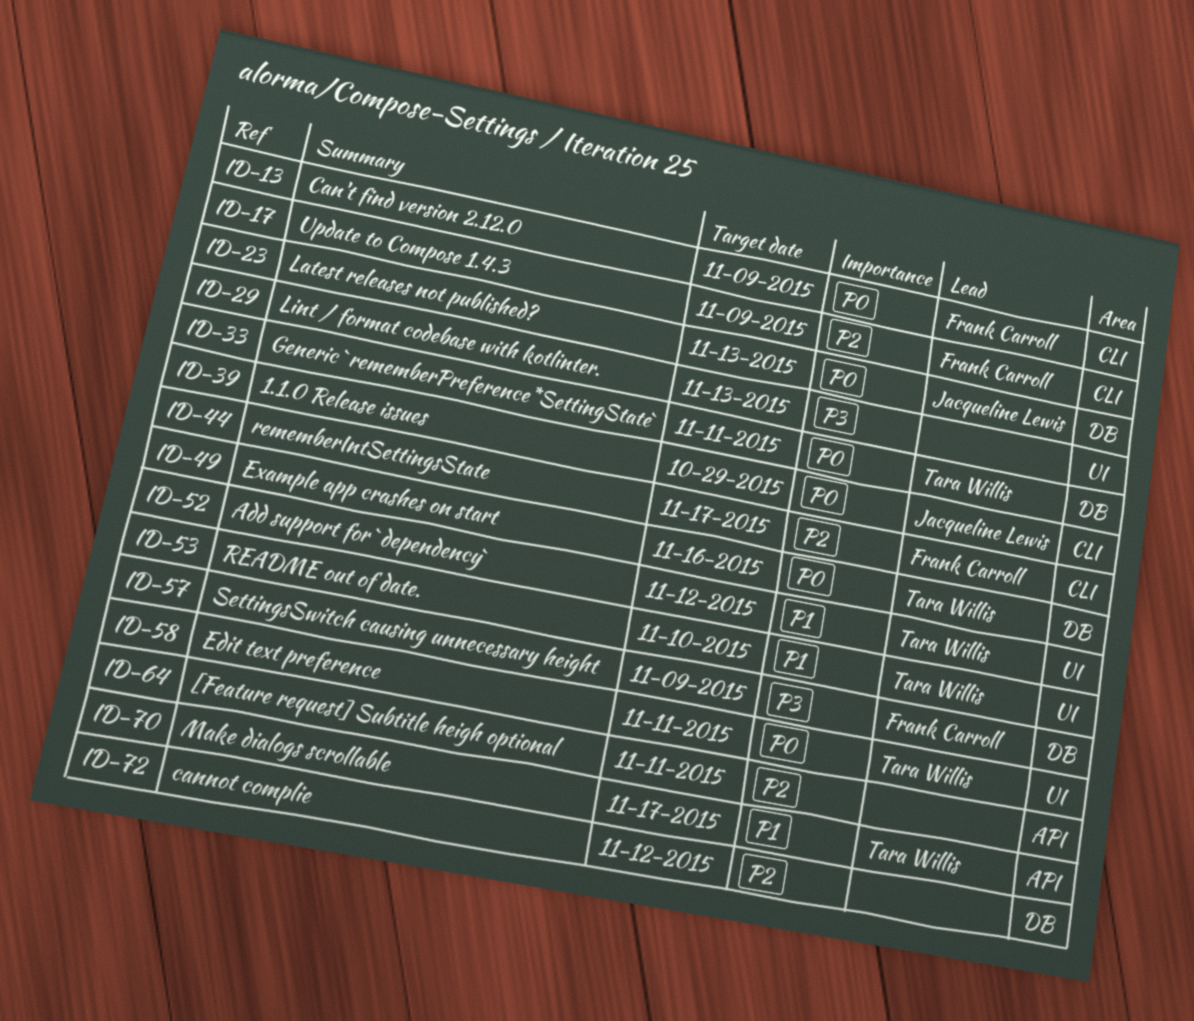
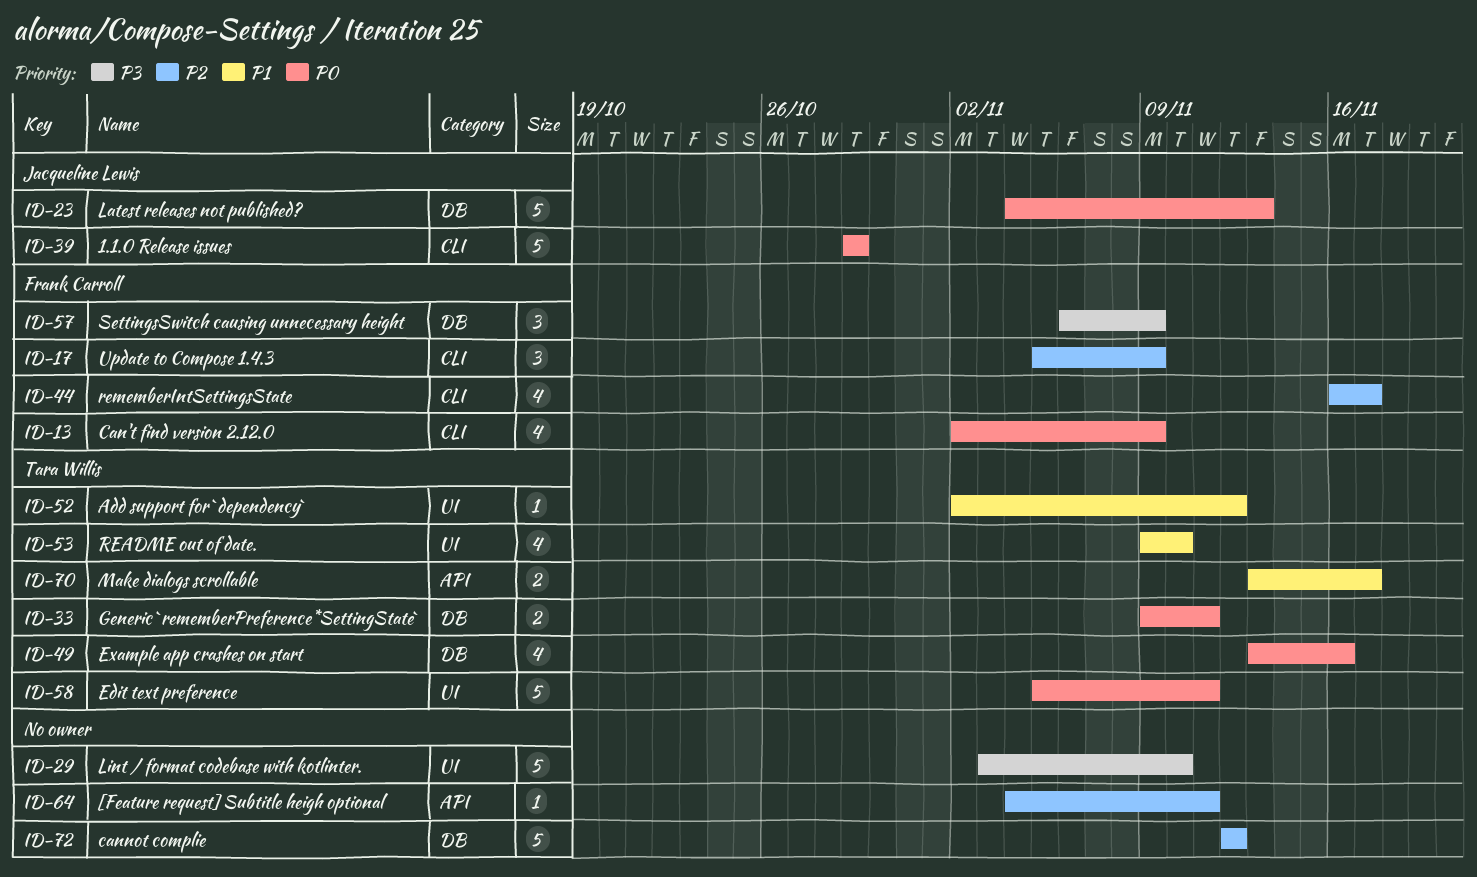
ID-29, due: Nov 13 -> Nov 10

